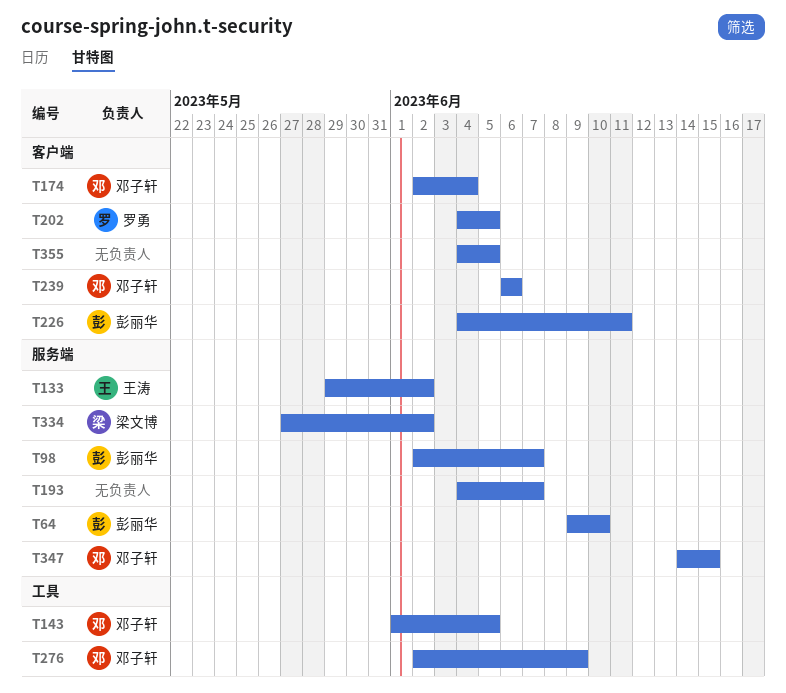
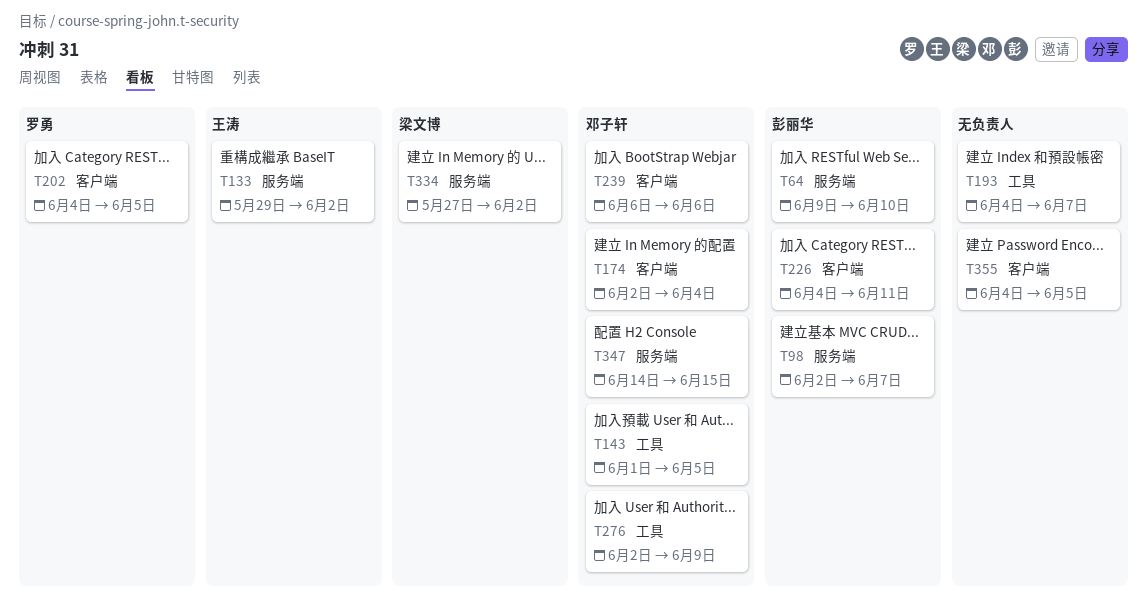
T193, label: 服务端 -> 工具

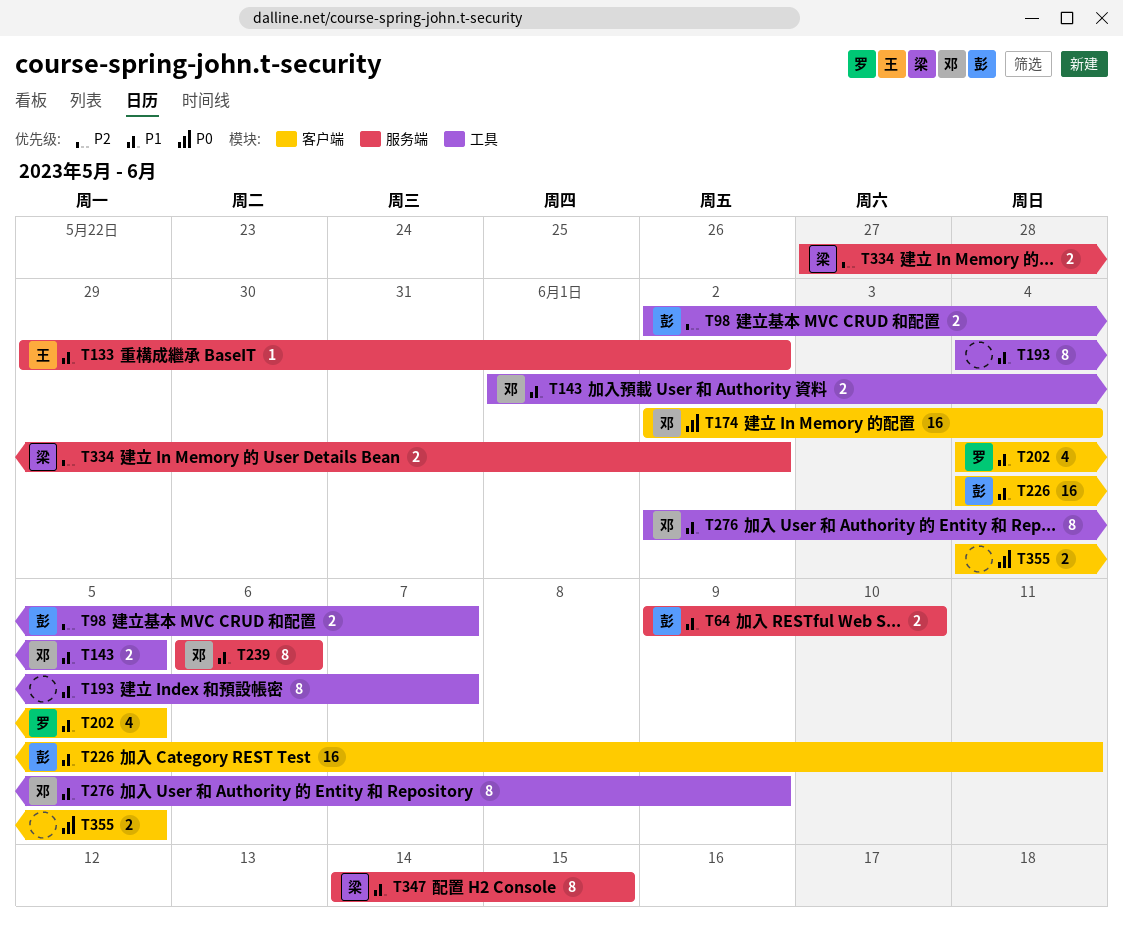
T98, label: 服务端 -> 工具
T239, label: 客户端 -> 服务端
T347, owner: 邓子轩 -> 梁文博

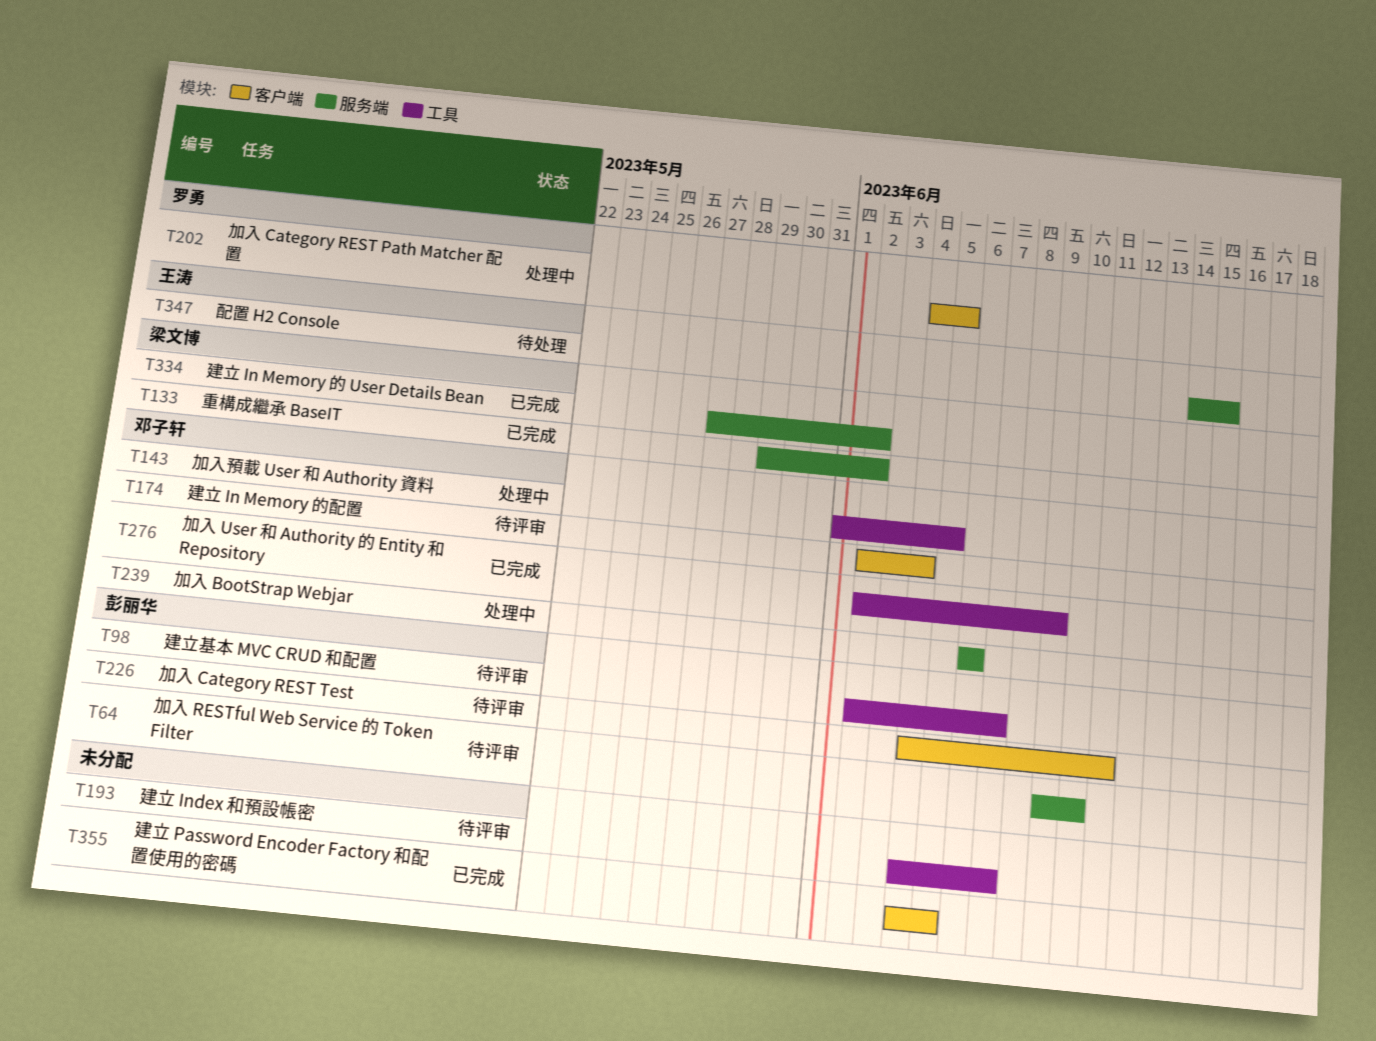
T133, owner: 王涛 -> 梁文博
T347, owner: 梁文博 -> 王涛

